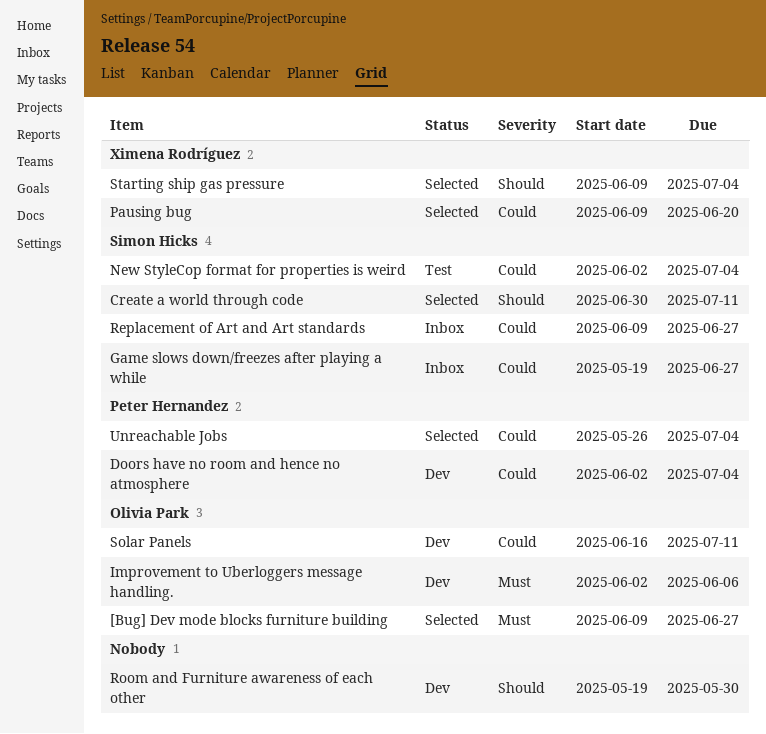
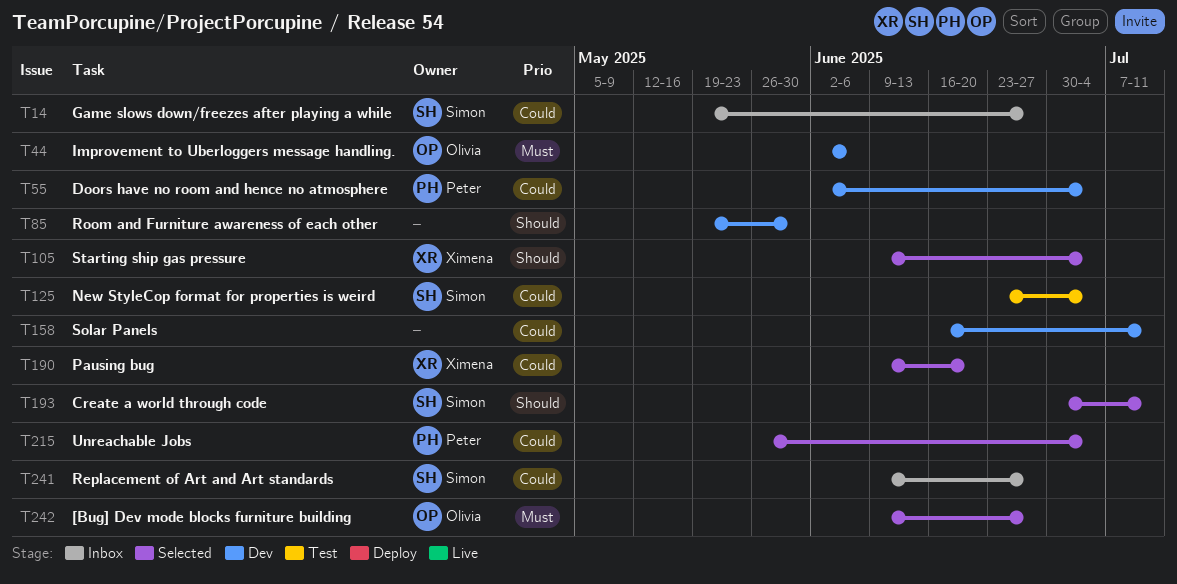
New StyleCop format for properties is weird, start: Jun 2 -> Jun 23
Solar Panels, owner: Olivia Park -> none

